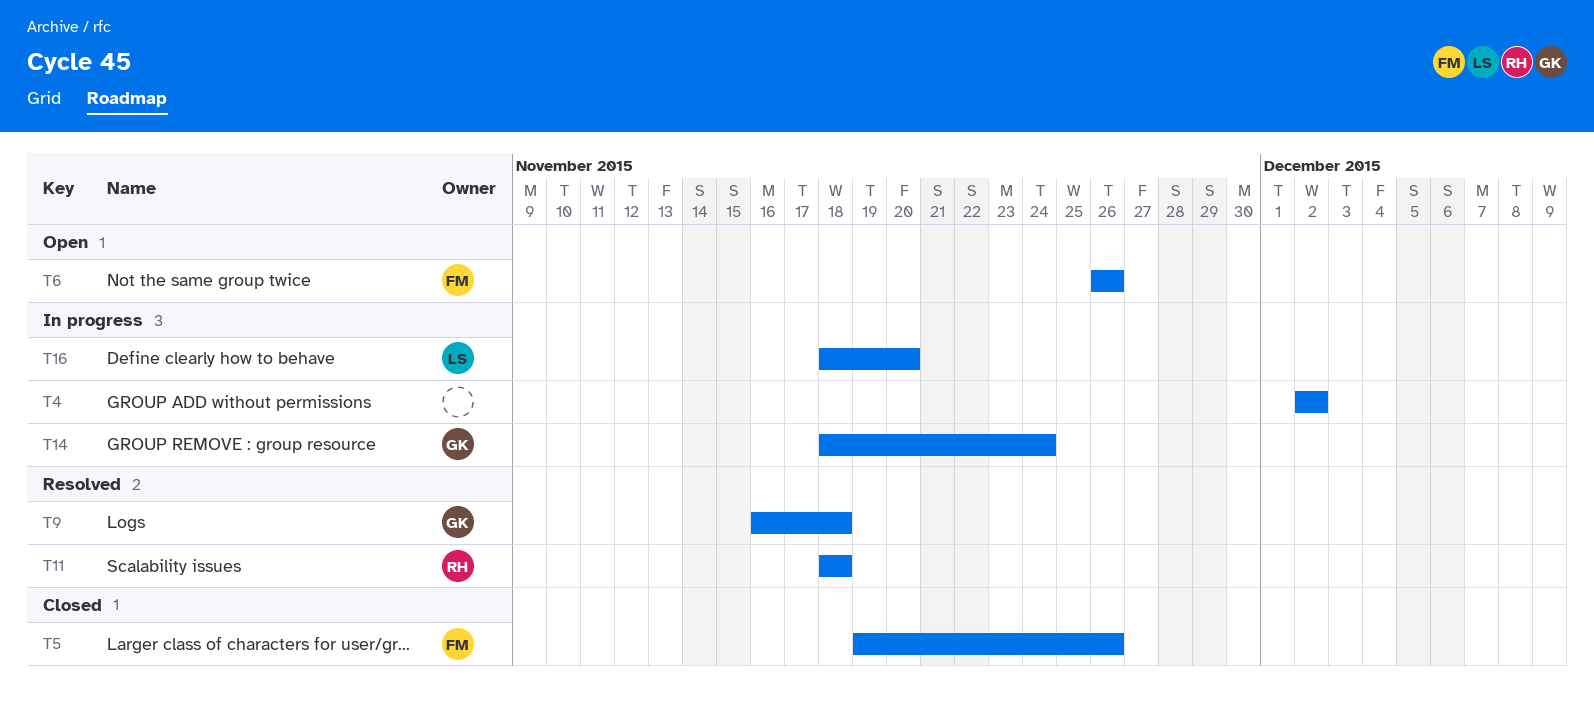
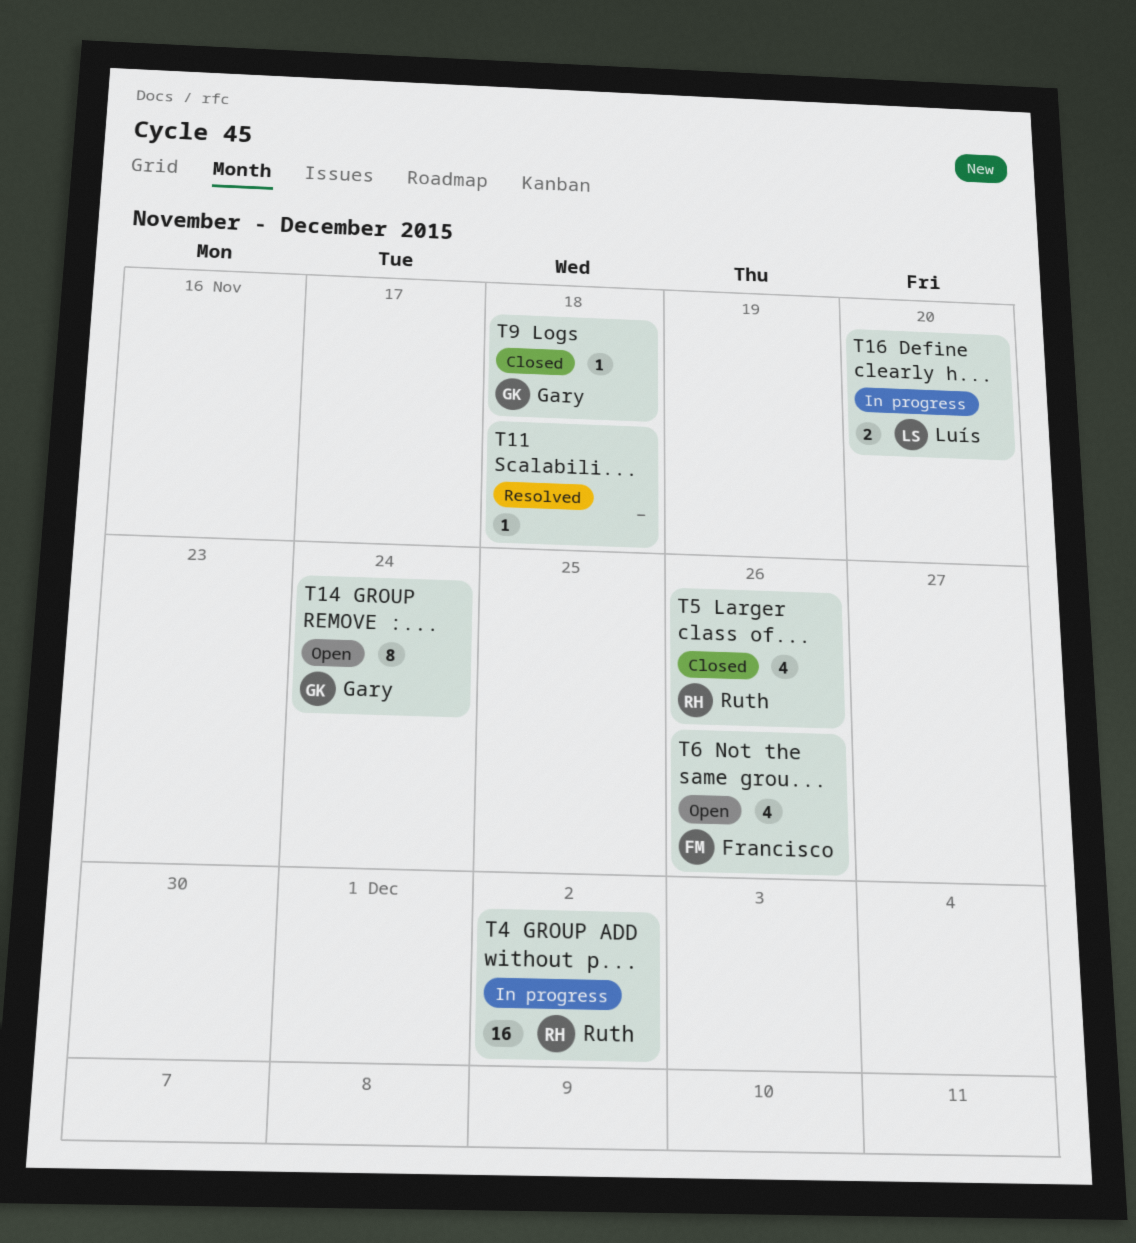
T4, owner: none -> Ruth
T5, owner: Francisco -> Ruth
T9, status: Resolved -> Closed
T11, owner: Ruth -> none
T14, status: In progress -> Open

